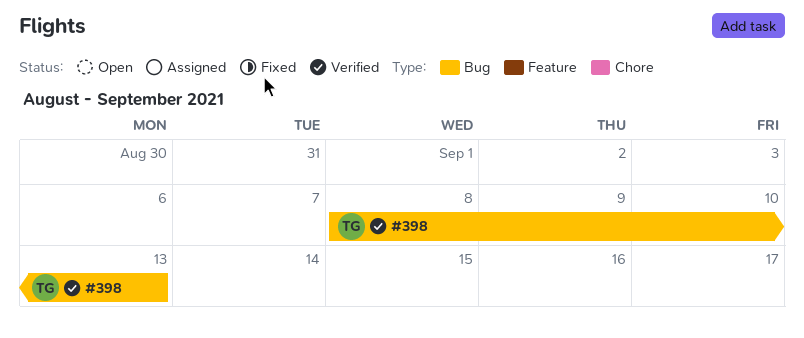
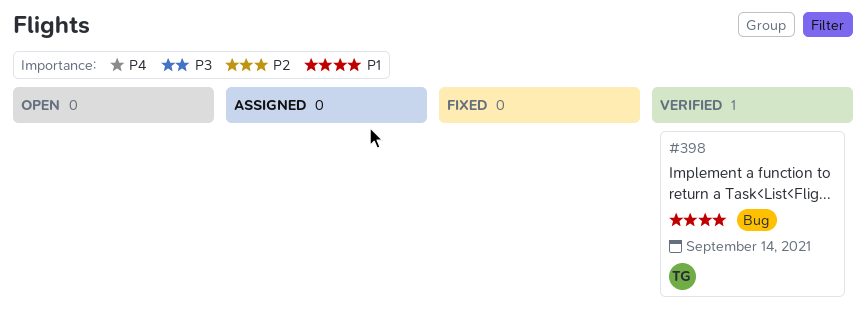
#398, due: Sep 13 -> Sep 14

